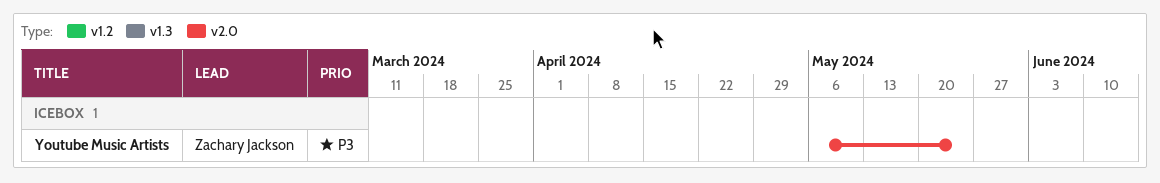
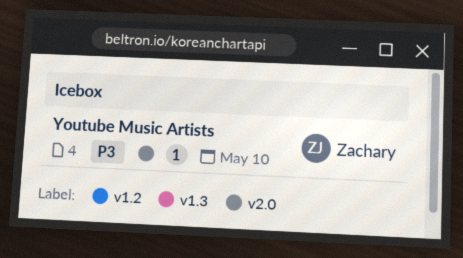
Youtube Music Artists, due: May 24 -> May 10

